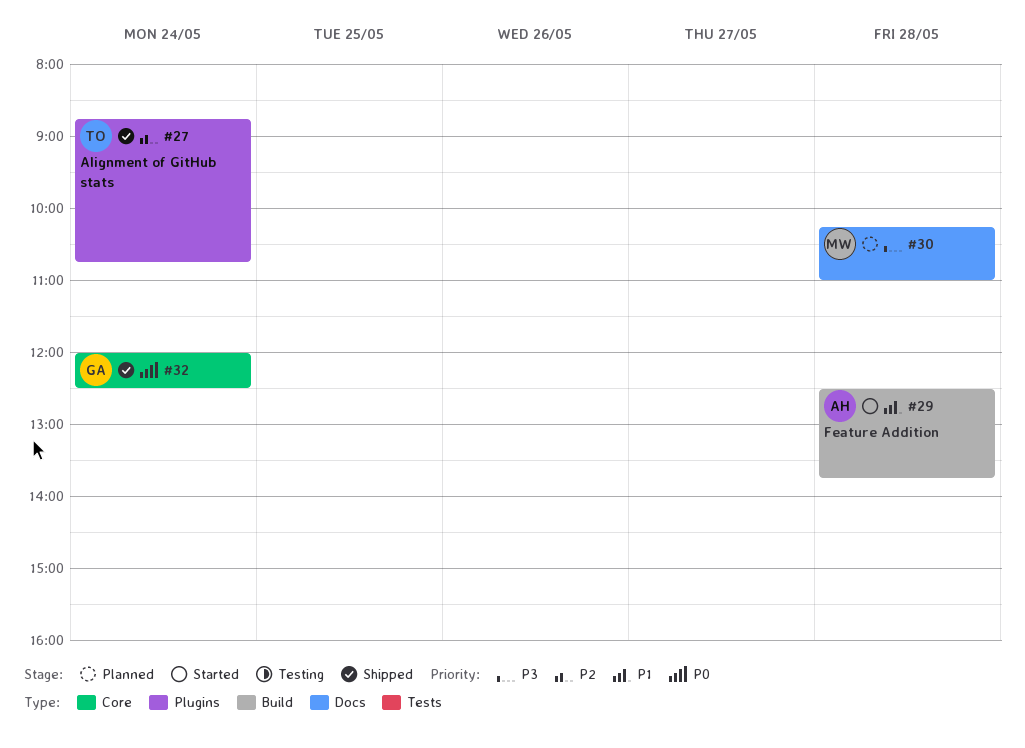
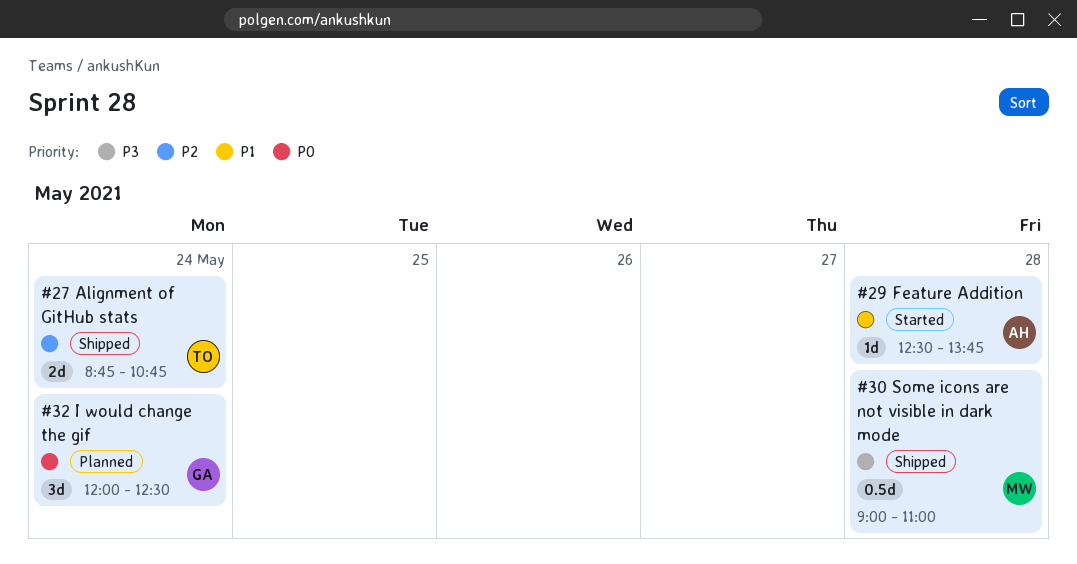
#30, status: Planned -> Shipped
#30, begins: 10:15 -> 09:00
#32, status: Shipped -> Planned

